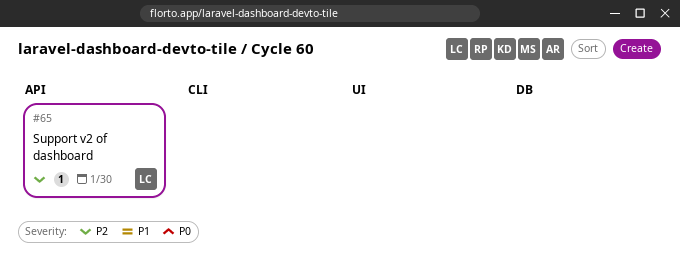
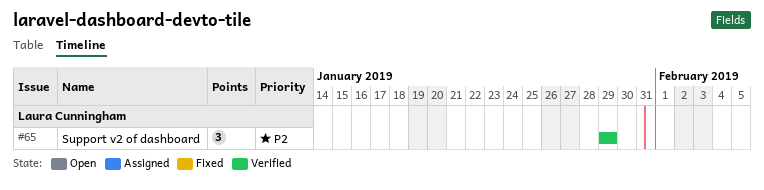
#65, estimate: 1 -> 3
#65, due: Jan 30 -> Jan 29

